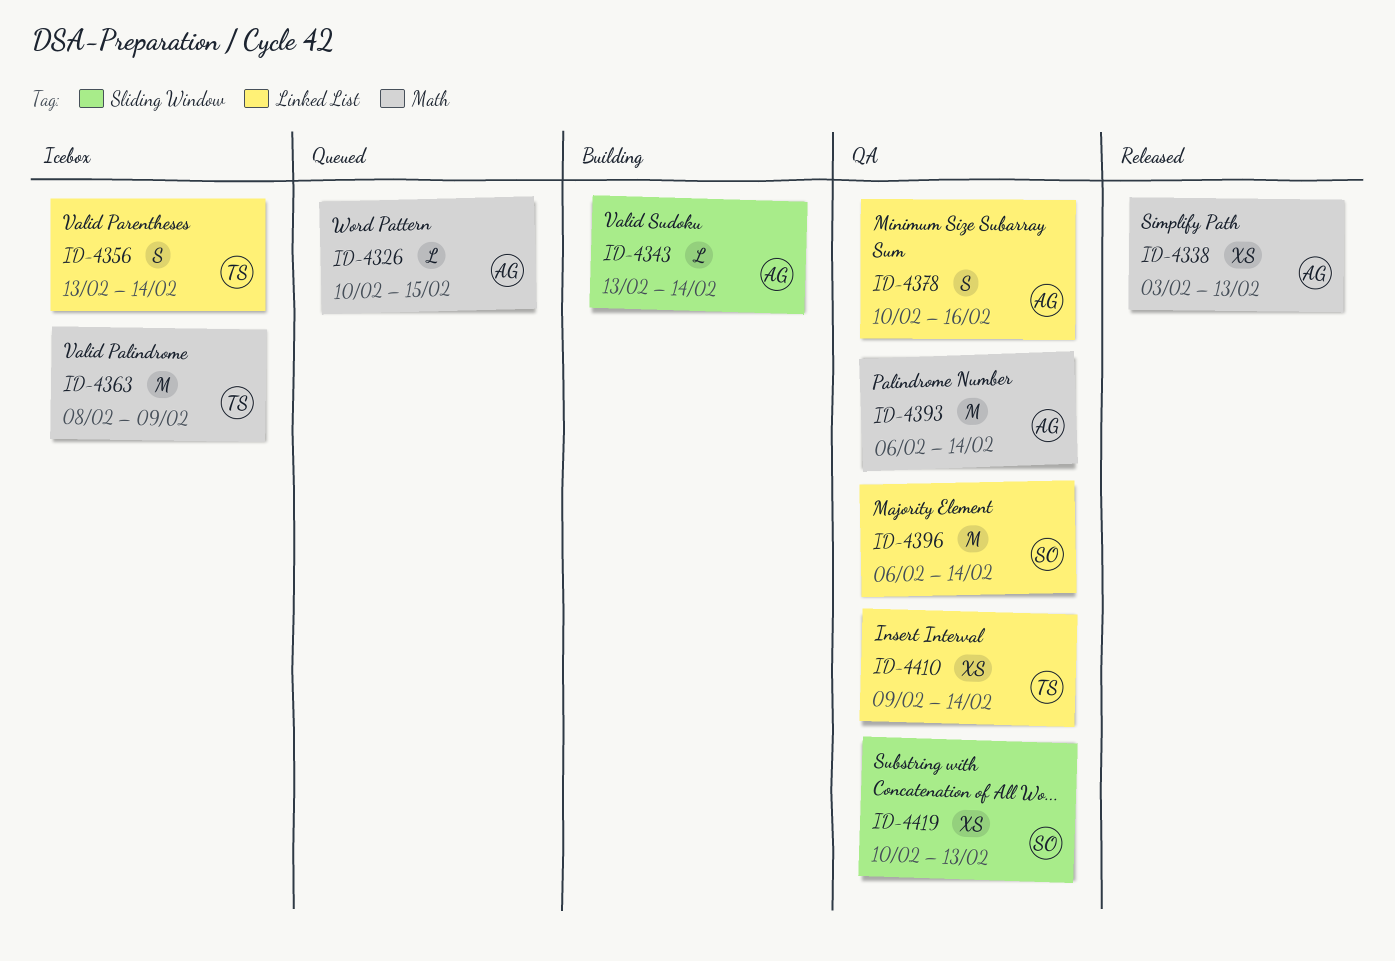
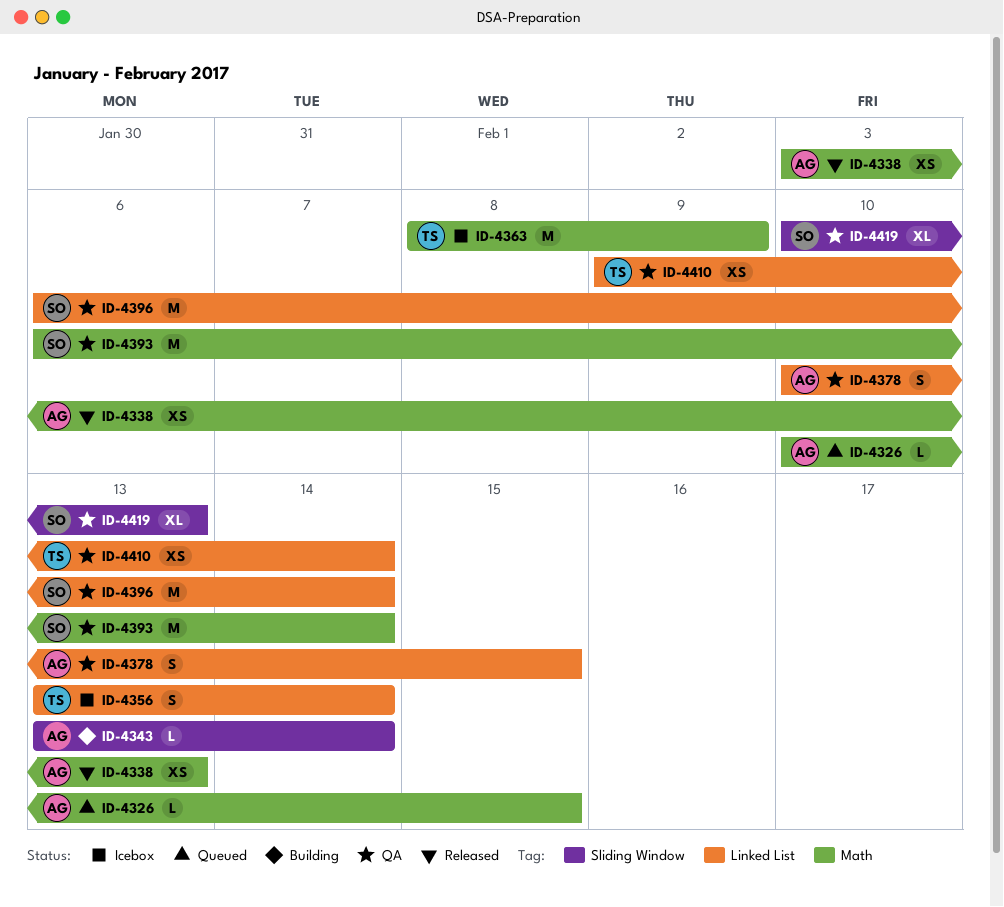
ID-4378, due: Feb 16 -> Feb 15
ID-4393, owner: AG -> SO
ID-4419, estimate: XS -> XL

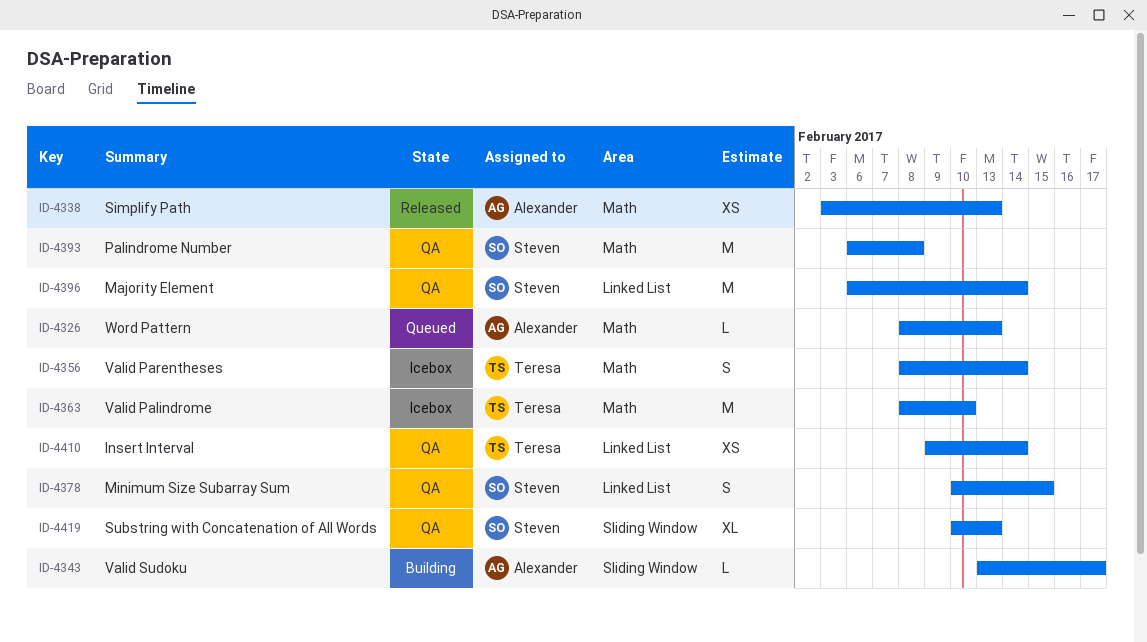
ID-4326, start: Feb 10 -> Feb 8
ID-4326, due: Feb 15 -> Feb 13
ID-4343, due: Feb 14 -> Feb 17
ID-4356, label: Linked List -> Math
ID-4356, start: Feb 13 -> Feb 8
ID-4363, due: Feb 9 -> Feb 10
ID-4378, owner: Alexander -> Steven
ID-4393, due: Feb 14 -> Feb 8

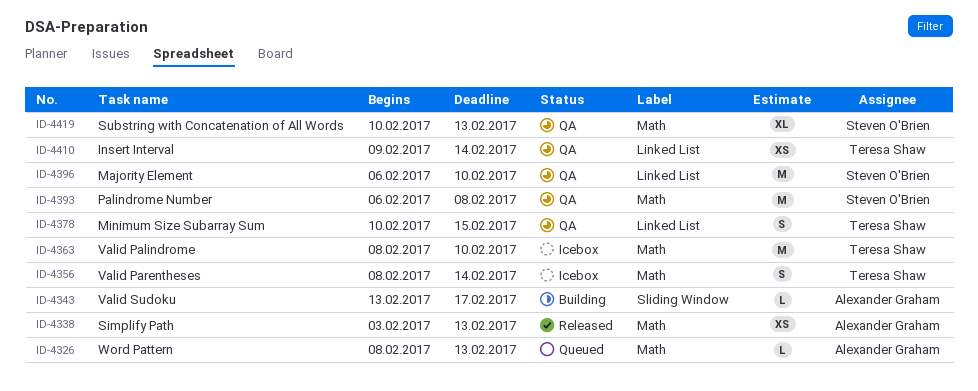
ID-4378, owner: Steven O'Brien -> Teresa Shaw
ID-4396, due: Feb 14 -> Feb 10
ID-4419, label: Sliding Window -> Math

